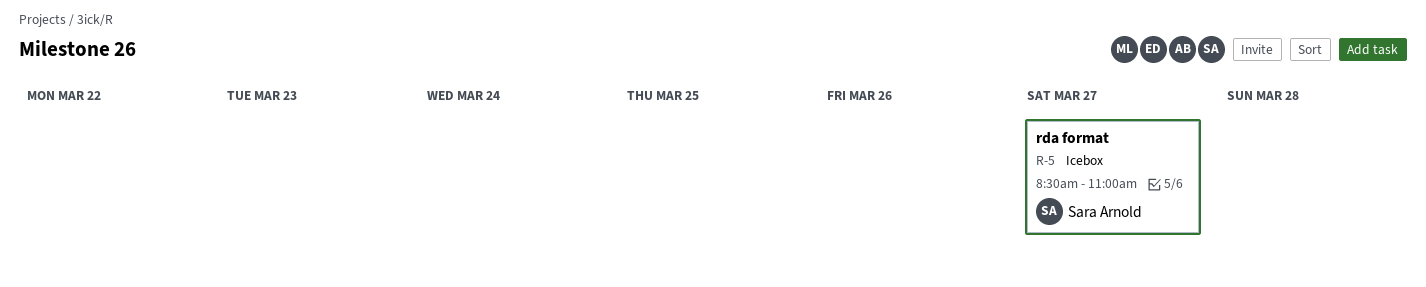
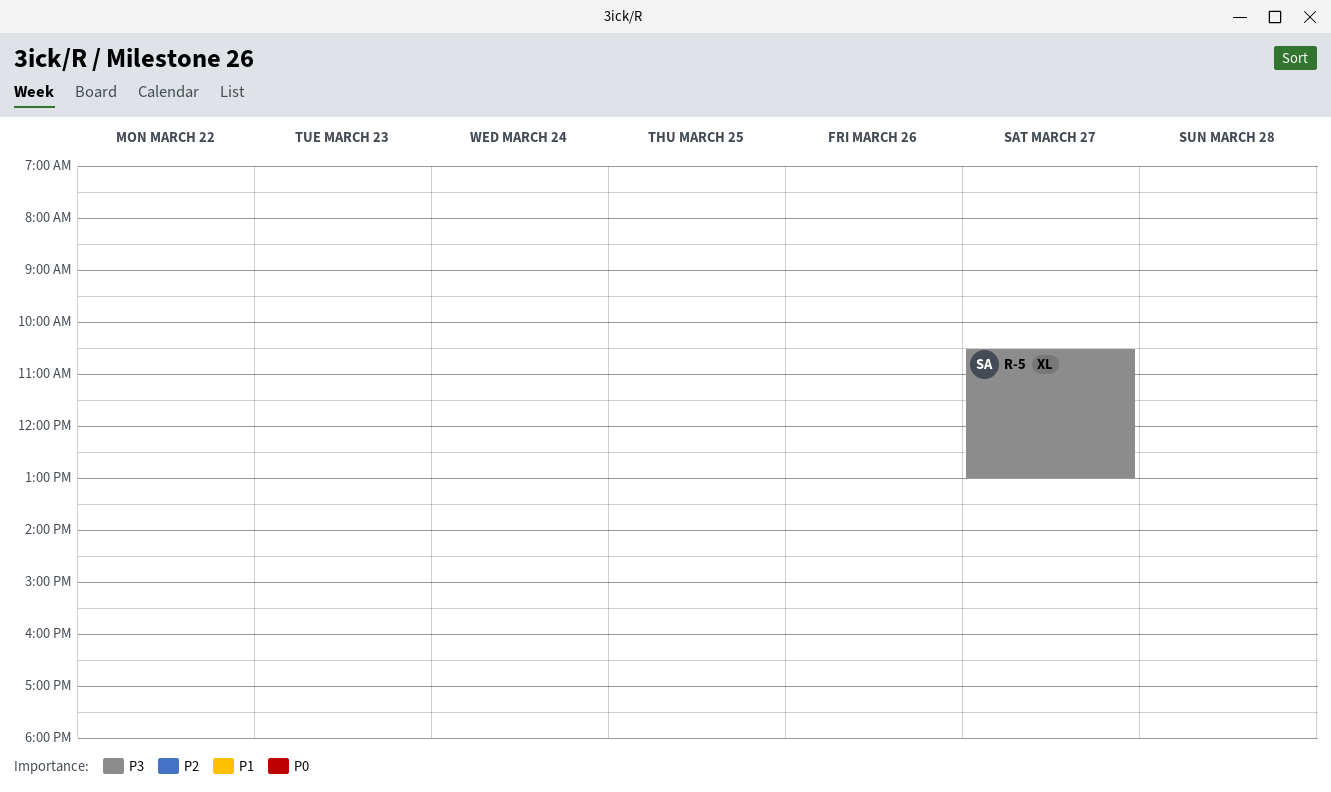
R-5, begins: 08:30 -> 10:30
R-5, ends: 11:00 -> 13:00

